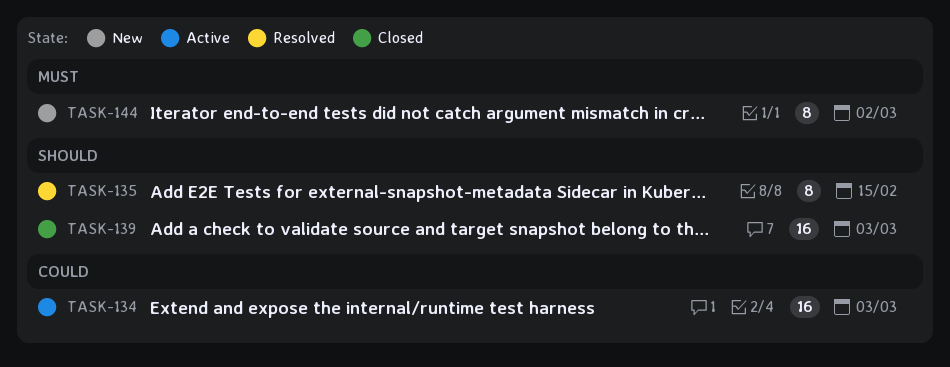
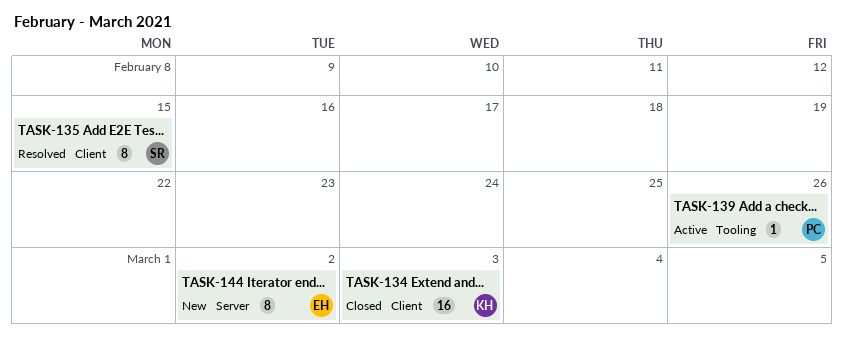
TASK-134, status: Active -> Closed
TASK-139, status: Closed -> Active
TASK-139, estimate: 16 -> 1
TASK-139, due: Mar 3 -> Feb 26

